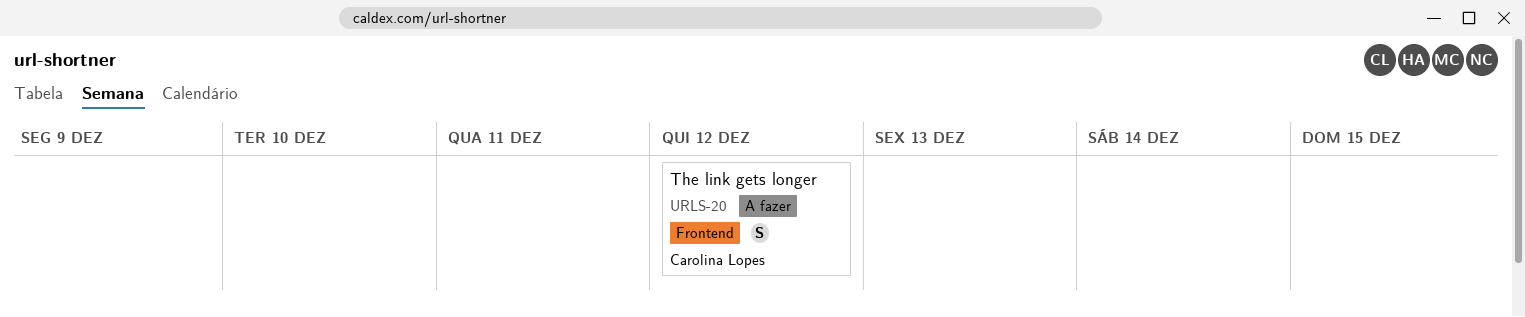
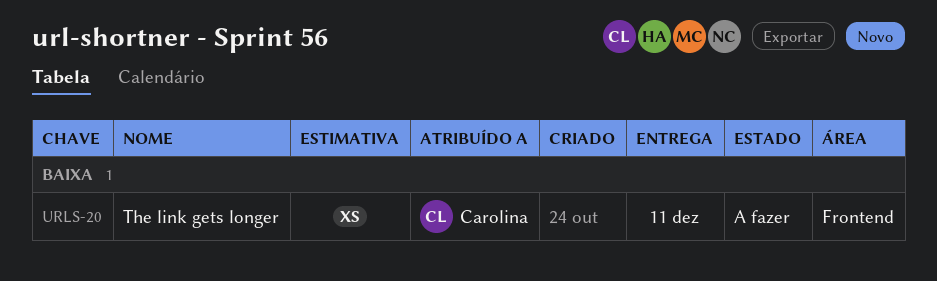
URLS-20, estimate: S -> XS
URLS-20, due: Dec 12 -> Dec 11

